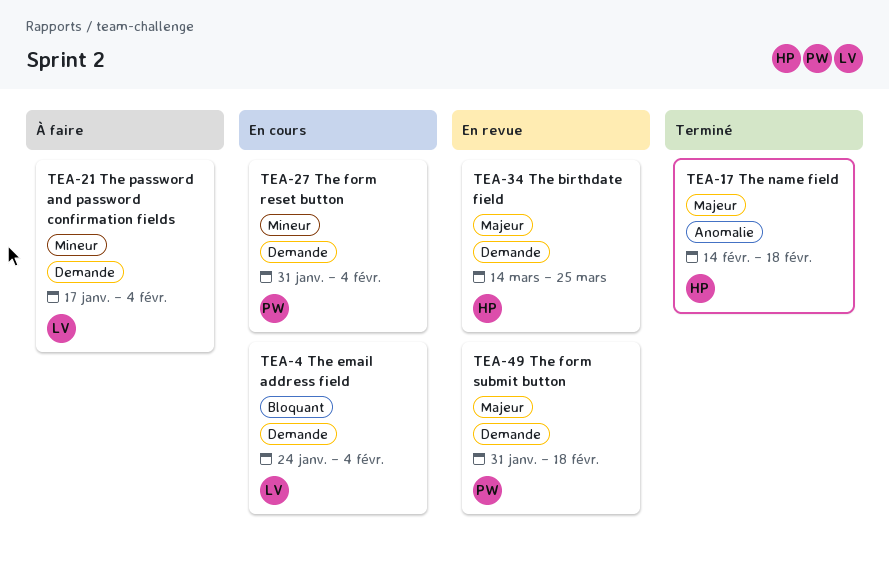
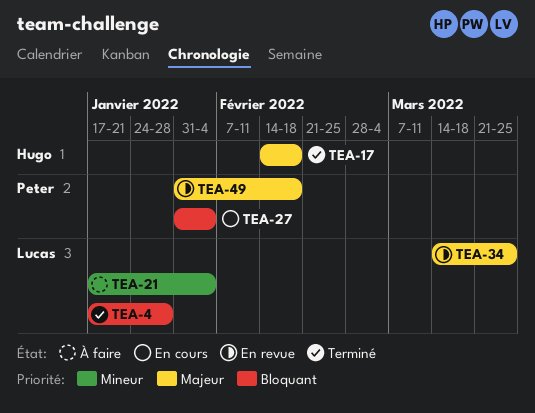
TEA-4, status: En cours -> Terminé
TEA-4, start: Jan 24 -> Jan 17
TEA-4, due: Feb 4 -> Jan 28
TEA-27, priority: Mineur -> Bloquant
TEA-34, owner: Hugo -> Lucas

